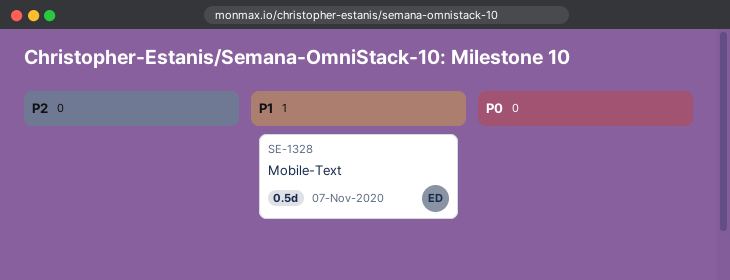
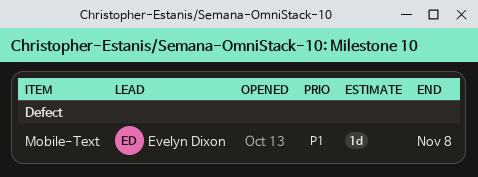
Mobile-Text, estimate: 0.5d -> 1d
Mobile-Text, due: Nov 7 -> Nov 8

